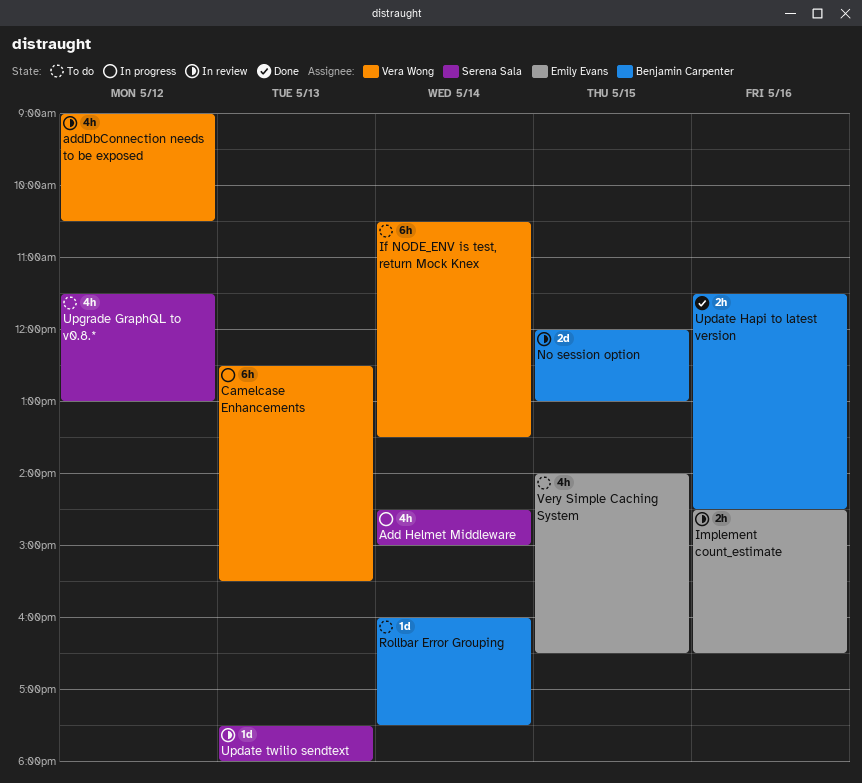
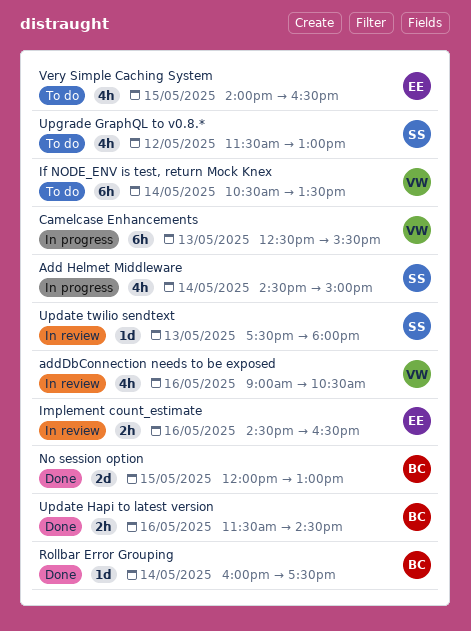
addDbConnection needs to be exposed, day: May 12 -> May 16
No session option, status: In review -> Done
Rollbar Error Grouping, status: To do -> Done

